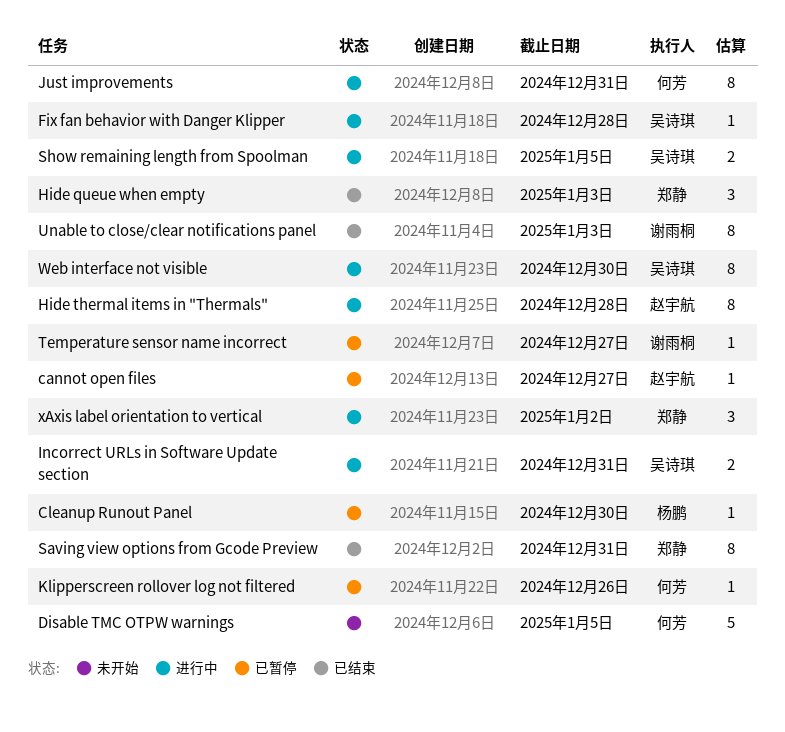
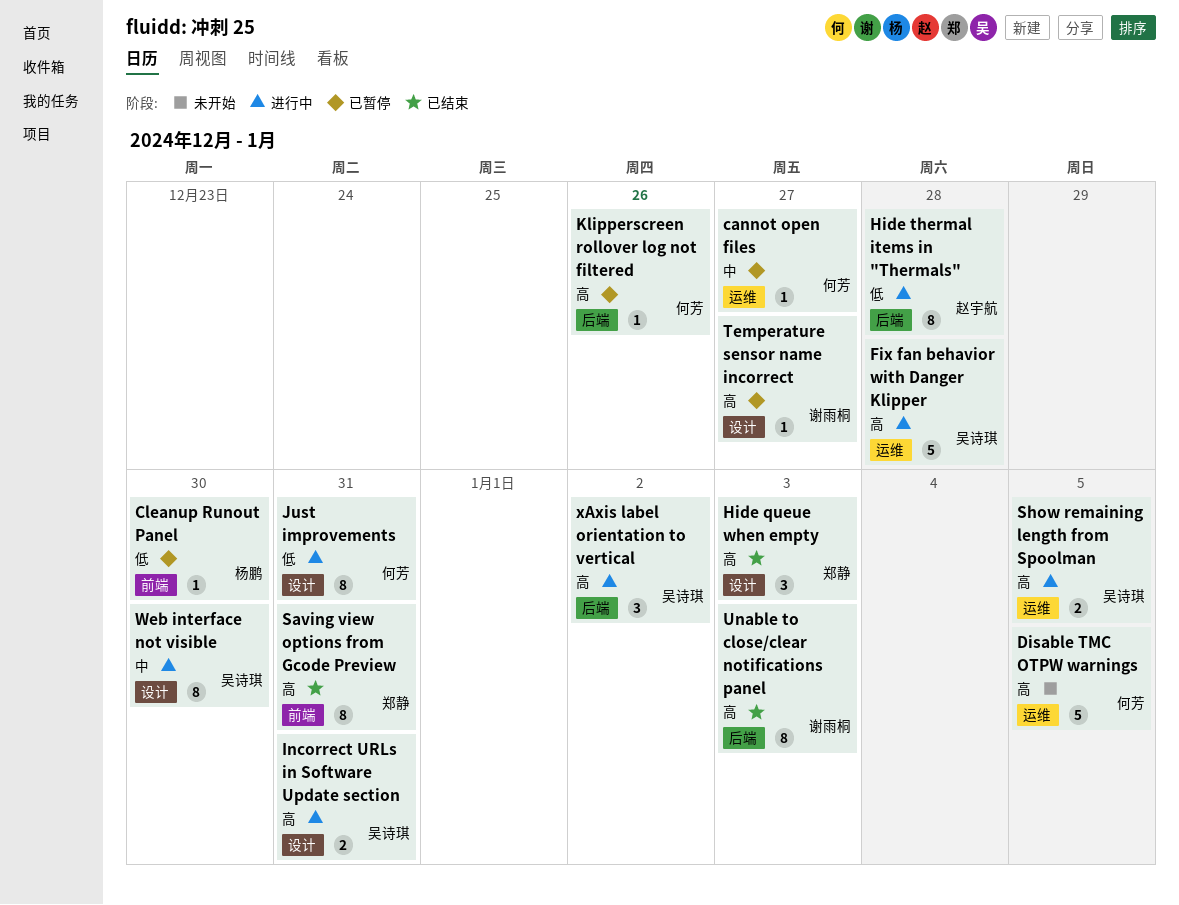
cannot open files, owner: 赵宇航 -> 何芳
Fix fan behavior with Danger Klipper, estimate: 1 -> 5
xAxis label orientation to vertical, owner: 郑静 -> 吴诗琪

